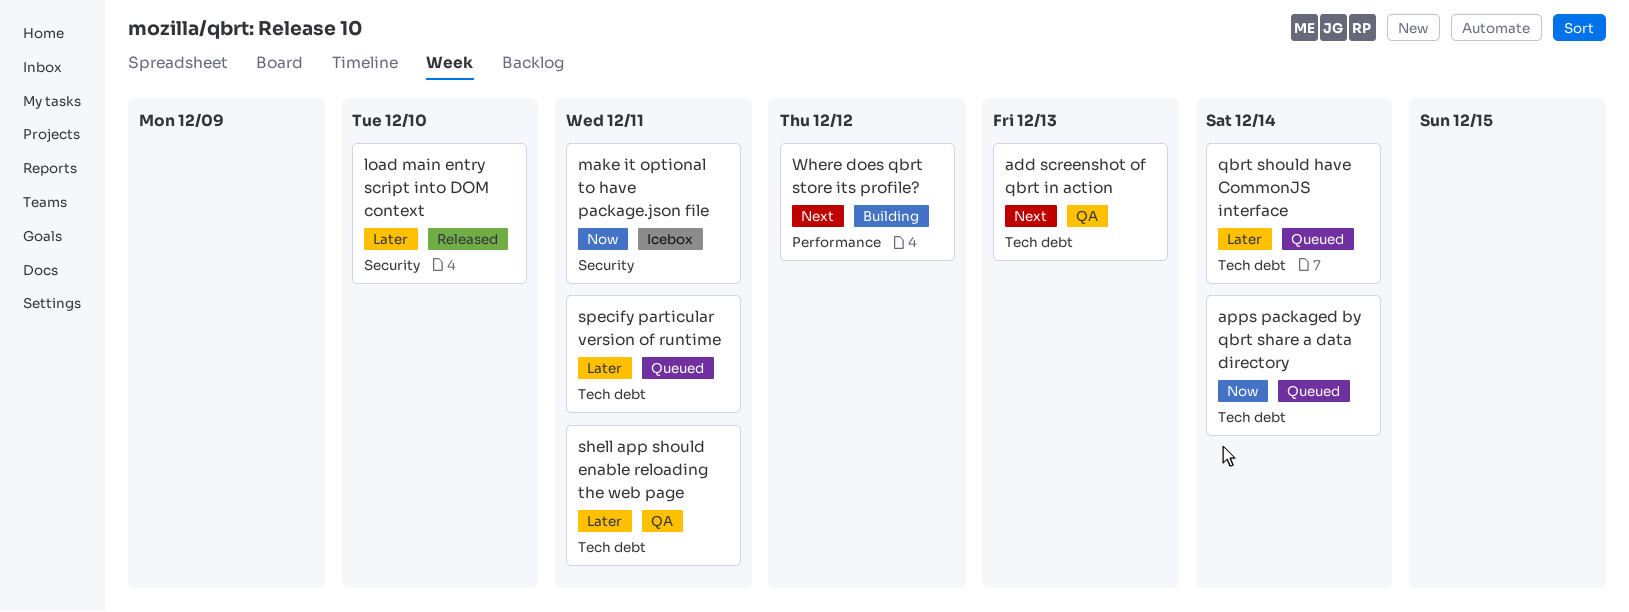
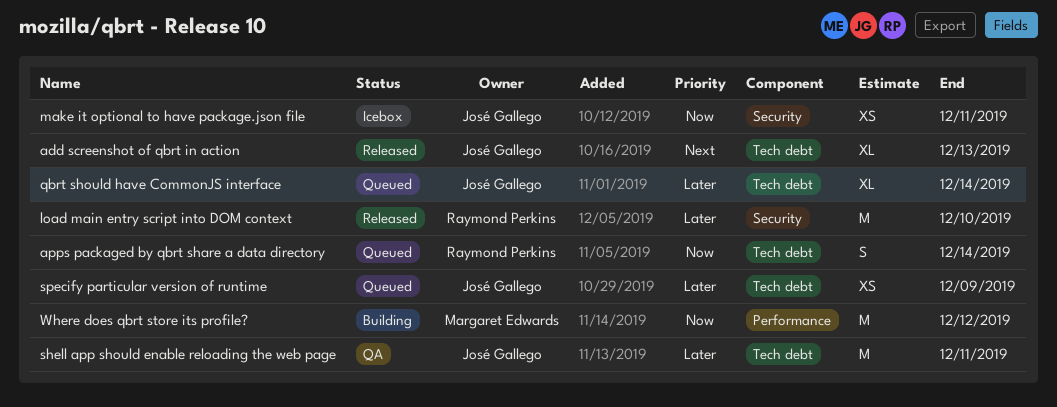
add screenshot of qbrt in action, status: QA -> Released
specify particular version of runtime, due: Dec 11 -> Dec 9
Where does qbrt store its profile?, priority: Next -> Now

